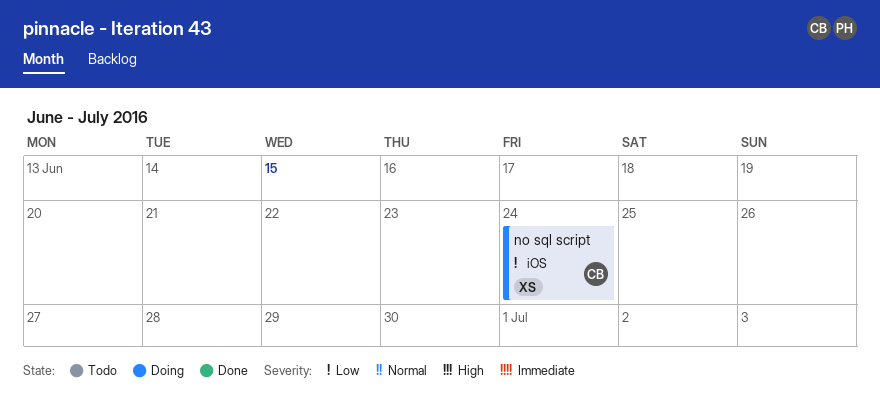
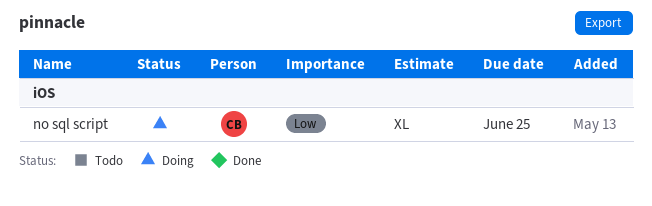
no sql script, estimate: XS -> XL
no sql script, due: Jun 24 -> Jun 25

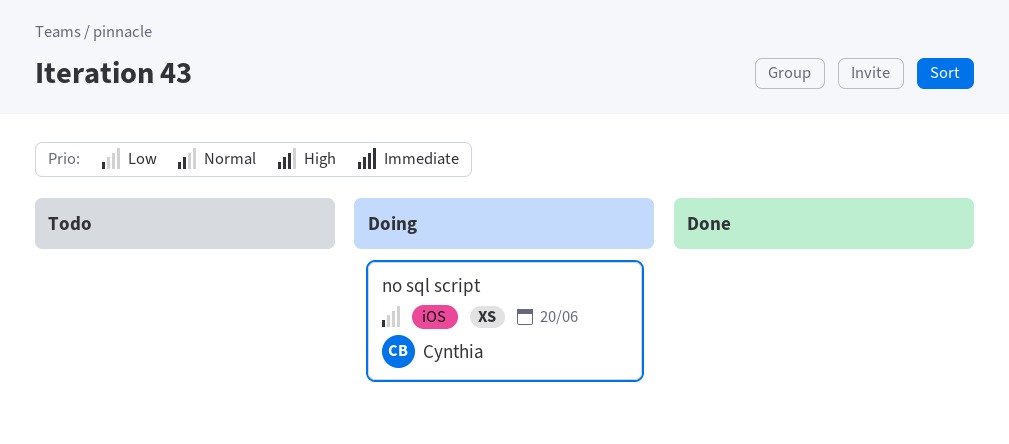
no sql script, estimate: XL -> XS
no sql script, due: Jun 25 -> Jun 20

